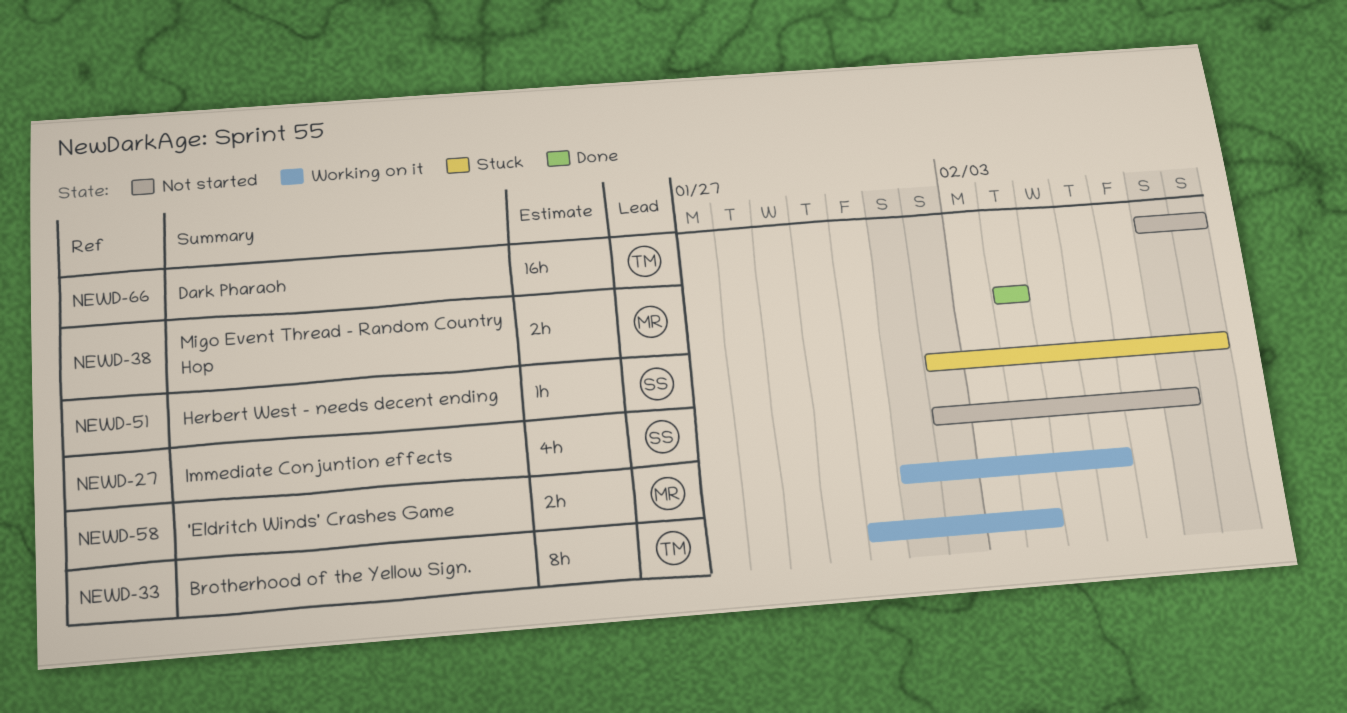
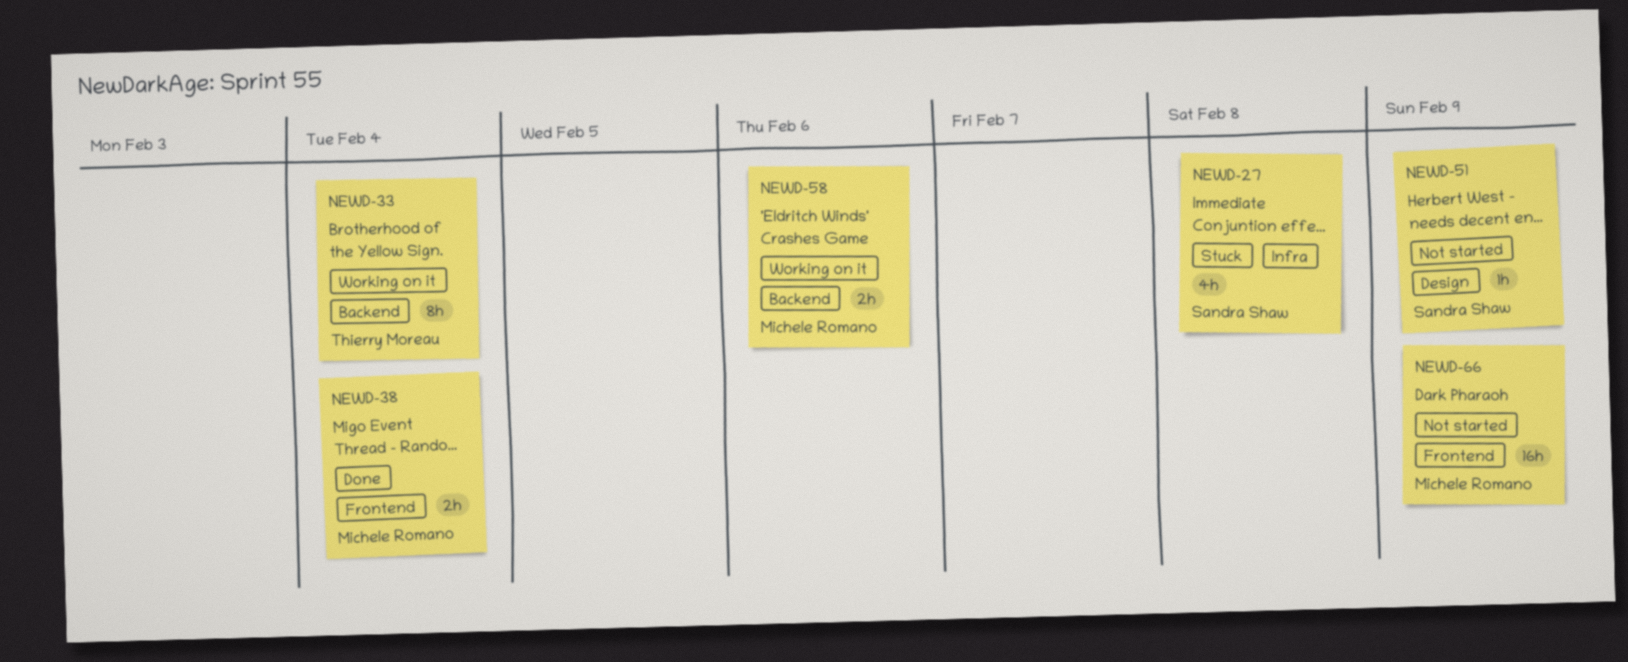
NEWD-27, status: Not started -> Stuck
NEWD-51, status: Stuck -> Not started
NEWD-66, owner: Thierry Moreau -> Michele Romano

